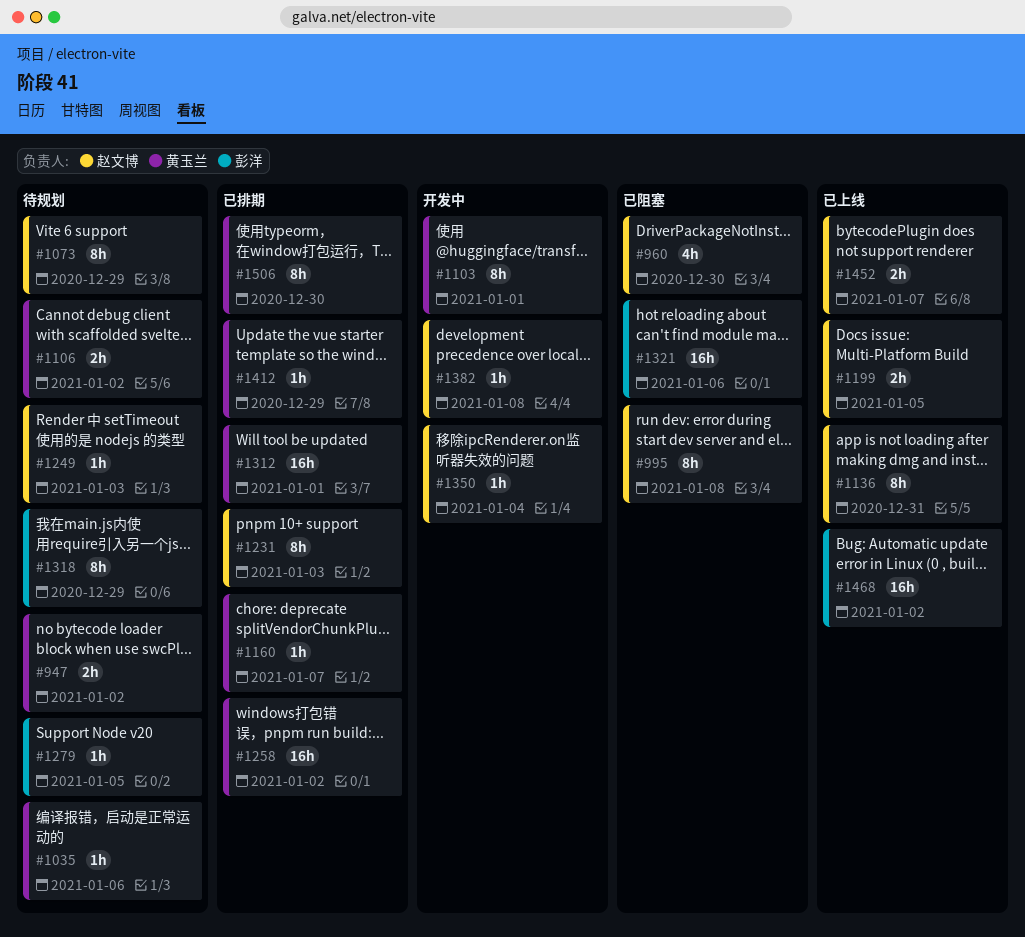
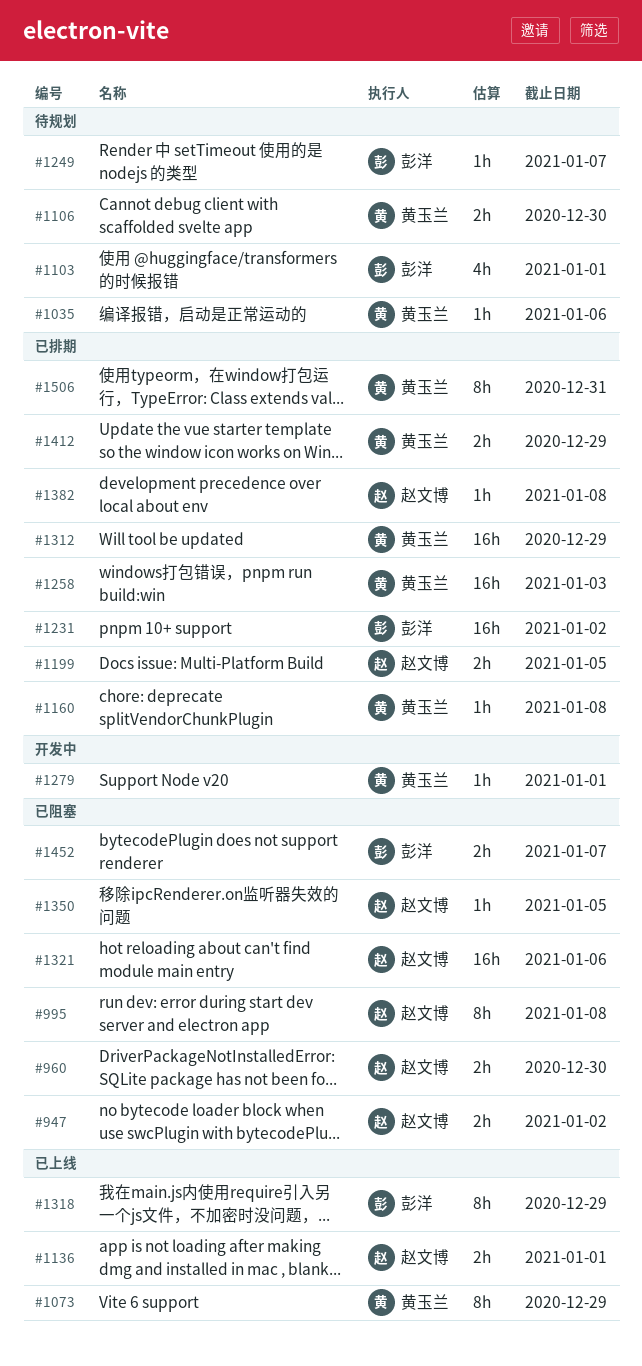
#947, status: 待规划 -> 已阻塞
#947, owner: 黄玉兰 -> 赵文博
#960, estimate: 4h -> 2h
#1073, status: 待规划 -> 已上线
#1073, owner: 赵文博 -> 黄玉兰
#1103, status: 开发中 -> 待规划
#1103, owner: 黄玉兰 -> 彭洋
#1103, estimate: 8h -> 4h
#1106, due: Jan 2 -> Dec 30
#1136, estimate: 8h -> 2h
#1136, due: Dec 31 -> Jan 1
#1160, due: Jan 7 -> Jan 8
#1199, status: 已上线 -> 已排期
#1231, owner: 赵文博 -> 彭洋
#1231, estimate: 8h -> 16h
#1231, due: Jan 3 -> Jan 2
#1249, owner: 赵文博 -> 彭洋
#1249, due: Jan 3 -> Jan 7
#1258, due: Jan 2 -> Jan 3
#1279, status: 待规划 -> 开发中
#1279, owner: 彭洋 -> 黄玉兰
#1279, due: Jan 5 -> Jan 1
#1312, due: Jan 1 -> Dec 29
#1318, status: 待规划 -> 已上线
#1321, owner: 彭洋 -> 赵文博
#1350, status: 开发中 -> 已阻塞
#1350, due: Jan 4 -> Jan 5
#1382, status: 开发中 -> 已排期
#1412, estimate: 1h -> 2h
#1452, status: 已上线 -> 已阻塞
#1452, owner: 赵文博 -> 彭洋
#1468: present -> none
#1506, due: Dec 30 -> Dec 31

